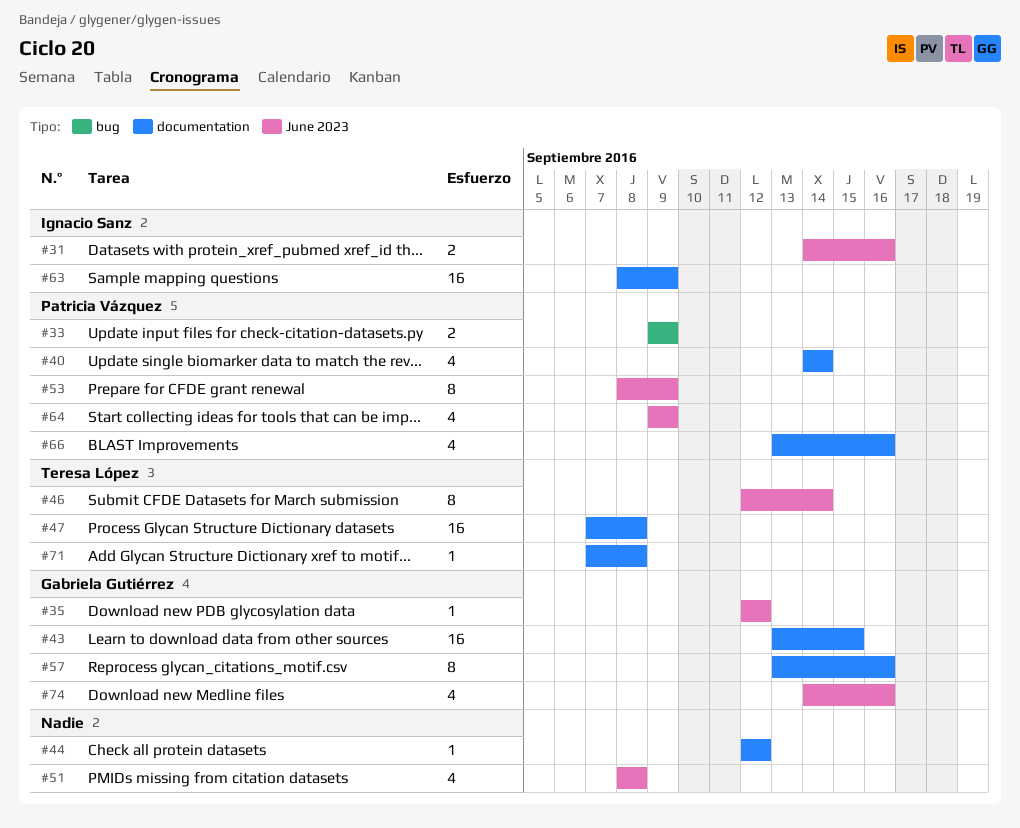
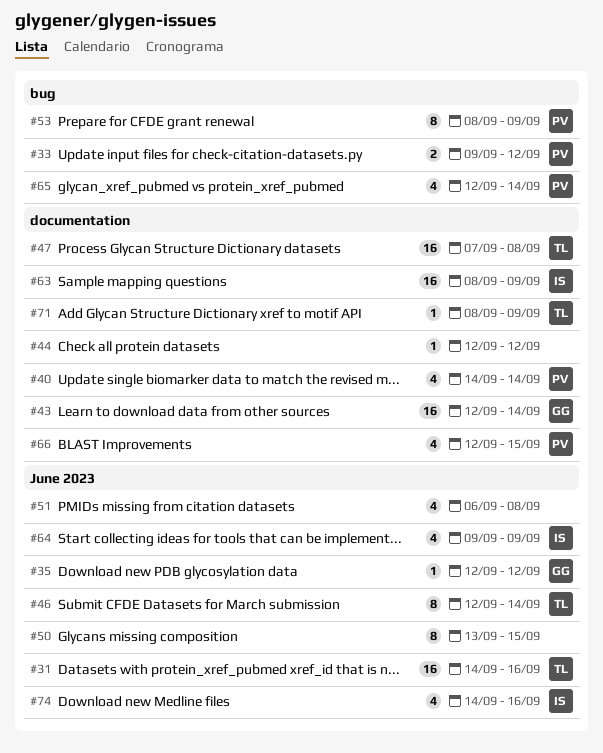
#31, owner: Ignacio Sanz -> Teresa López
#31, estimate: 2 -> 16
#33, due: Sep 9 -> Sep 12
#43, start: Sep 13 -> Sep 12
#43, due: Sep 15 -> Sep 14
#50: none -> present
#51, start: Sep 8 -> Sep 6
#53, label: June 2023 -> bug
#57: present -> none
#64, owner: Patricia Vázquez -> Ignacio Sanz
#65: none -> present
#66, start: Sep 13 -> Sep 12
#66, due: Sep 16 -> Sep 15
#71, start: Sep 7 -> Sep 8
#71, due: Sep 8 -> Sep 9
#74, owner: Gabriela Gutiérrez -> Ignacio Sanz

